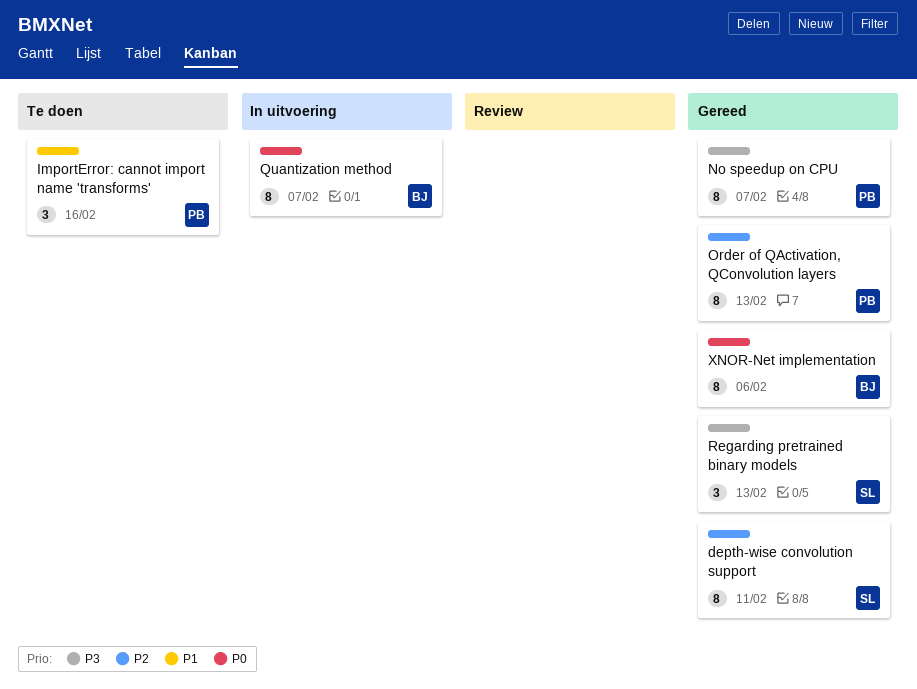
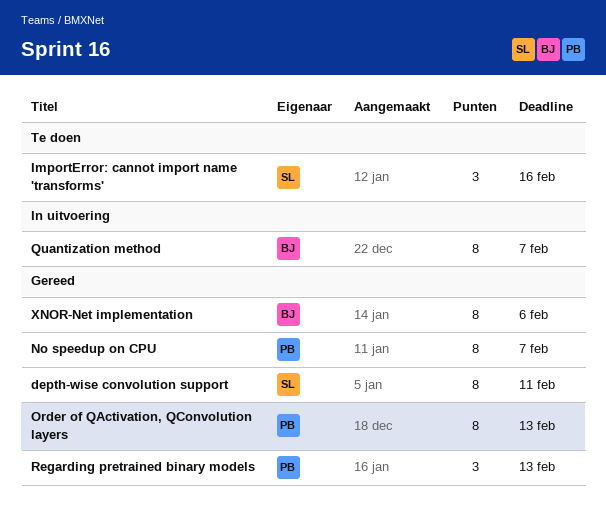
ImportError: cannot import name 'transforms', owner: PB -> SL
Regarding pretrained binary models, owner: SL -> PB

